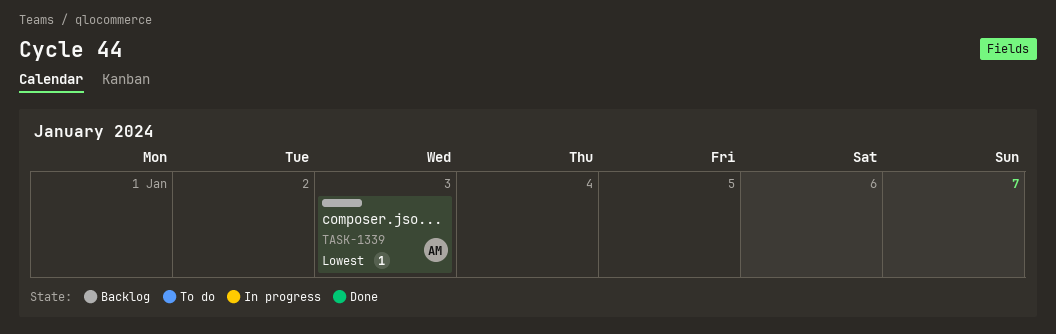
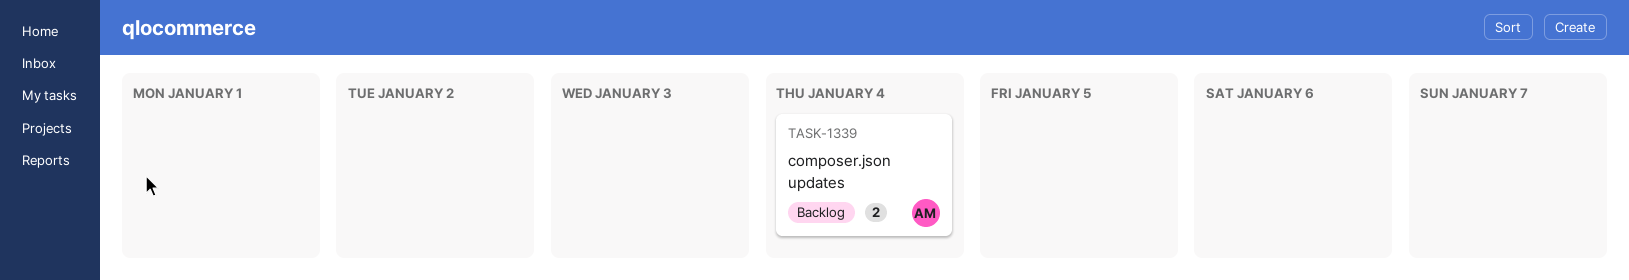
TASK-1339, estimate: 1 -> 2
TASK-1339, due: Jan 3 -> Jan 4

